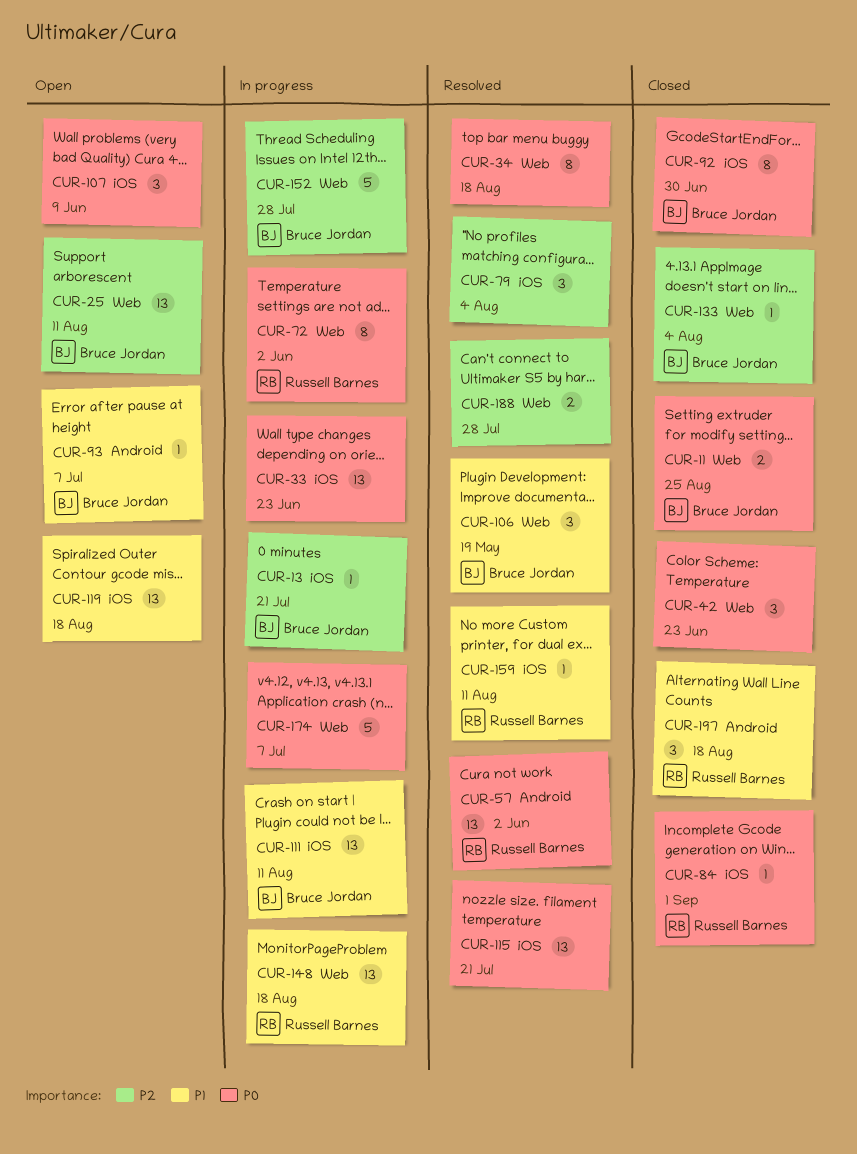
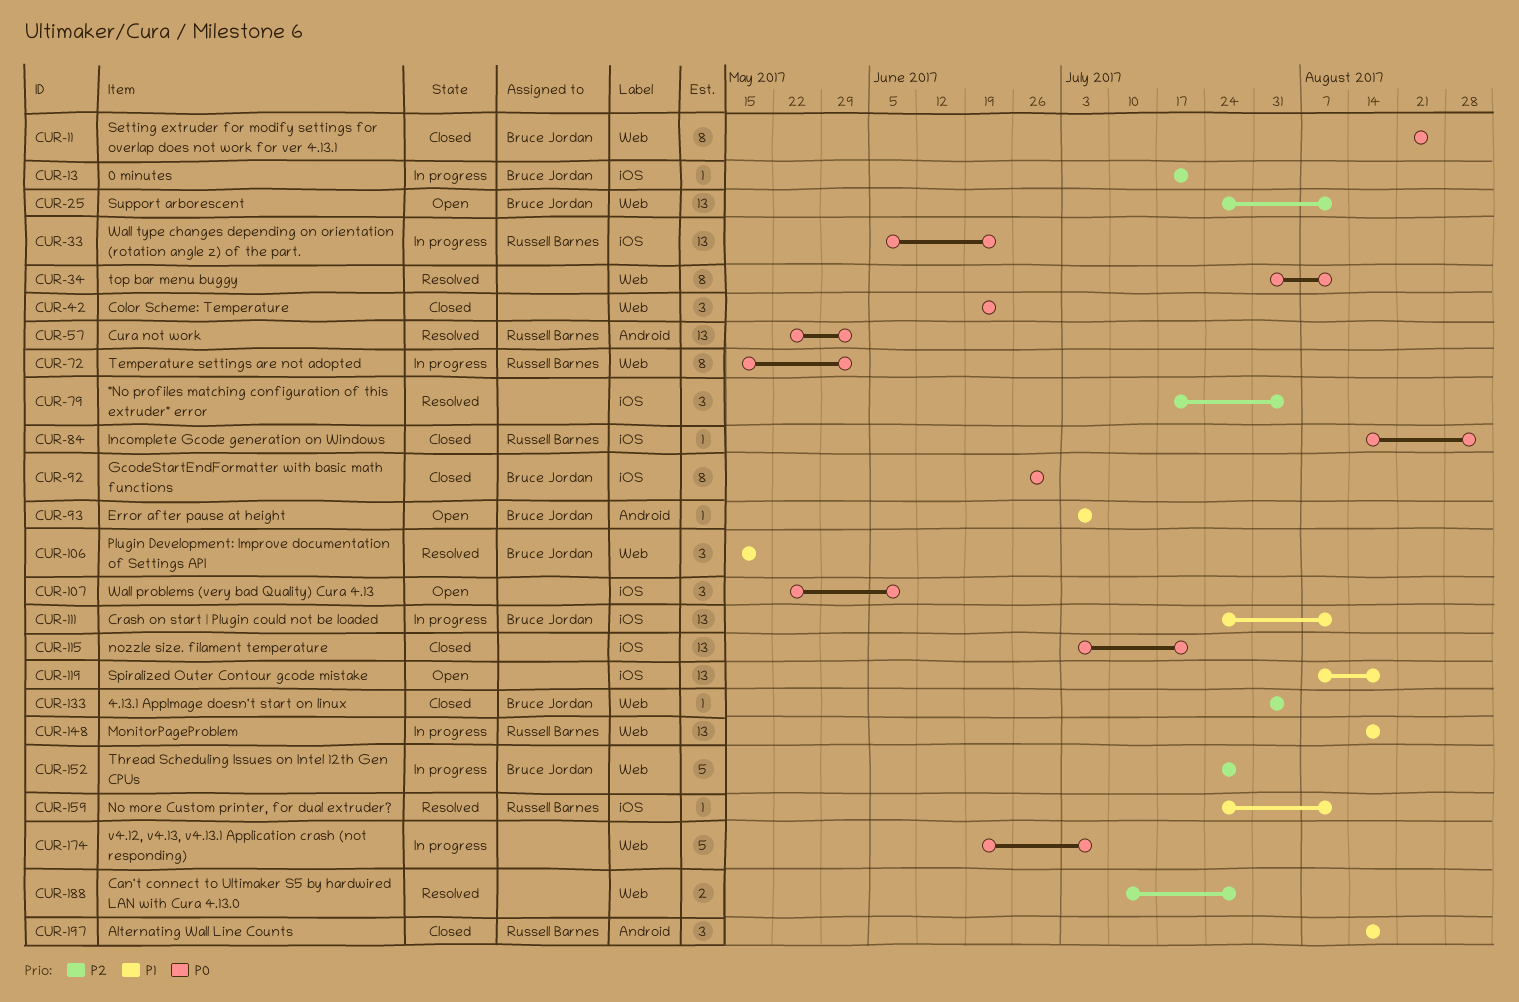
CUR-11, estimate: 2 -> 8
CUR-33, owner: none -> Russell Barnes
CUR-34, due: Aug 18 -> Aug 11
CUR-115, status: Resolved -> Closed

